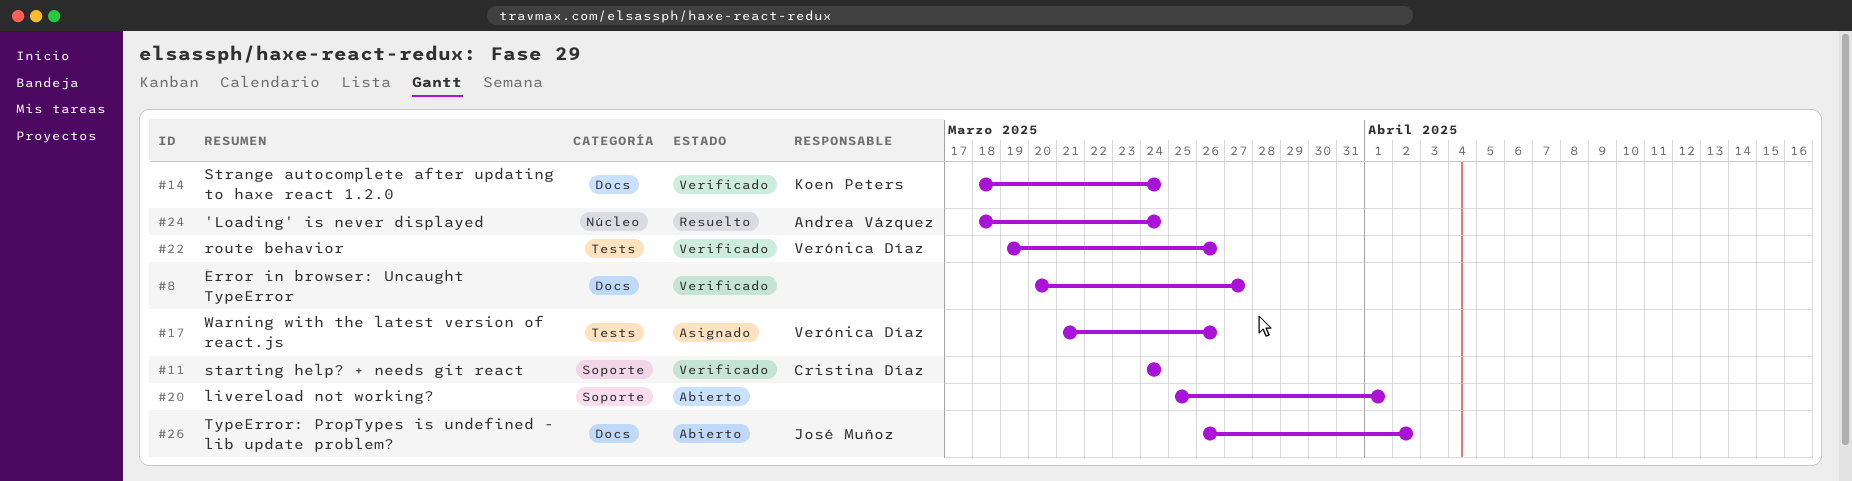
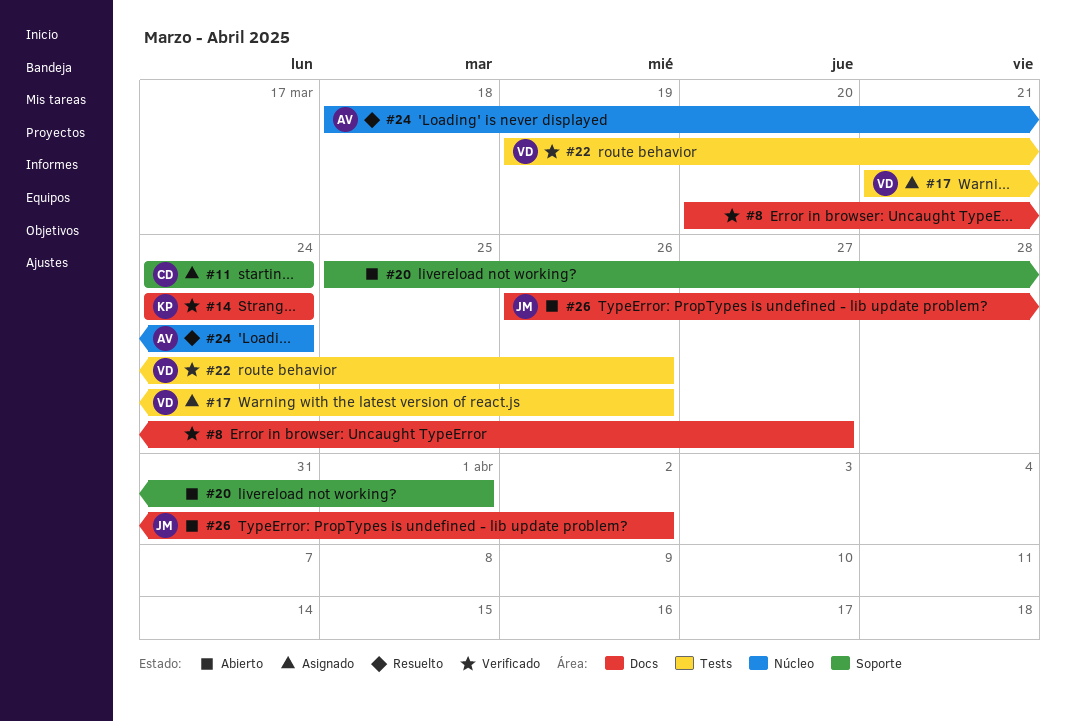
#11, status: Verificado -> Asignado
#14, start: Mar 18 -> Mar 24

